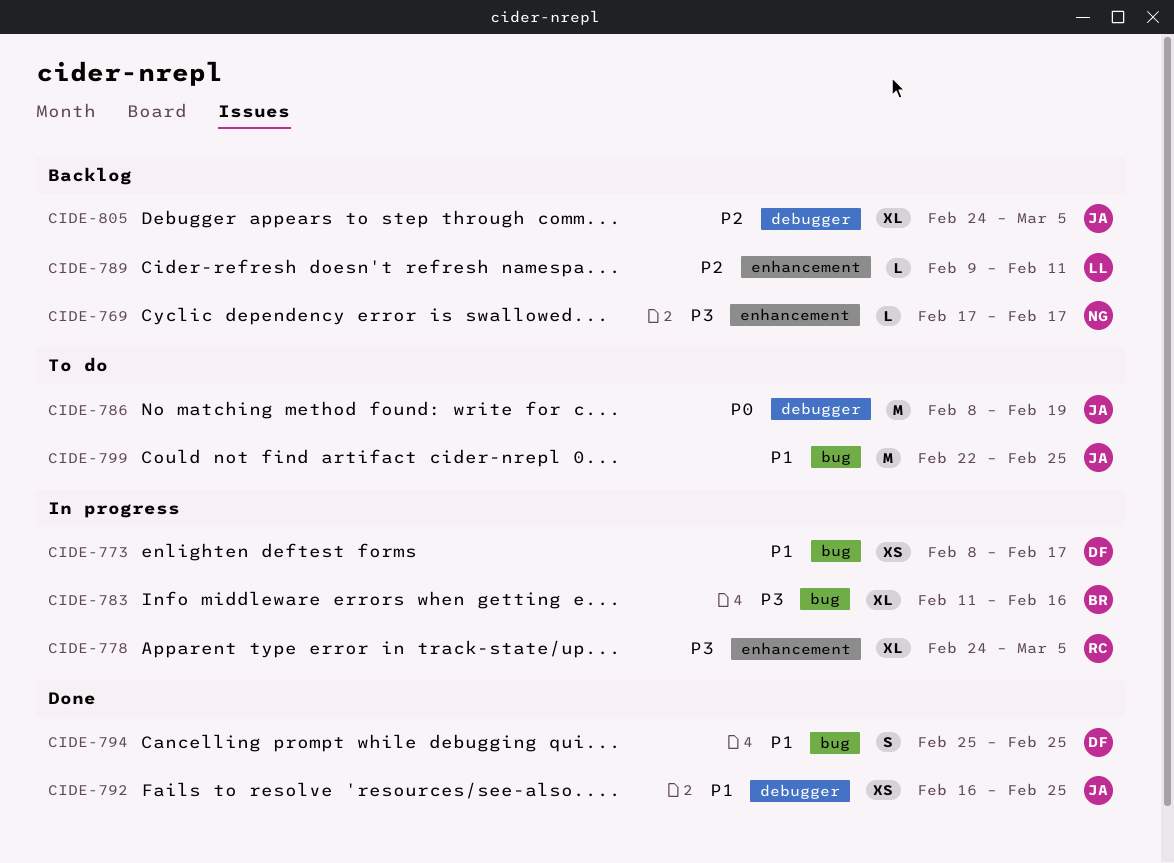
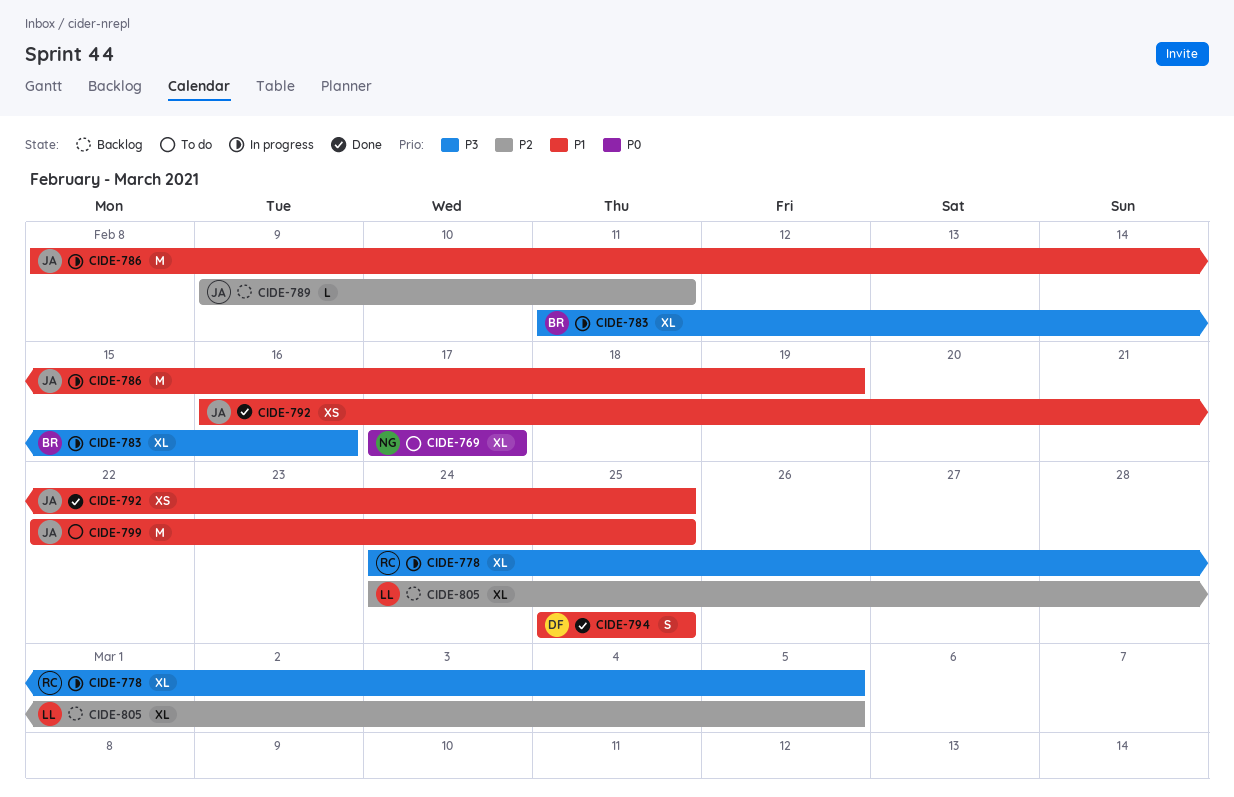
CIDE-769, status: Backlog -> To do
CIDE-769, priority: P3 -> P0
CIDE-769, estimate: L -> XL
CIDE-773: present -> none
CIDE-786, status: To do -> In progress
CIDE-786, priority: P0 -> P1
CIDE-789, owner: LL -> JA
CIDE-805, owner: JA -> LL

